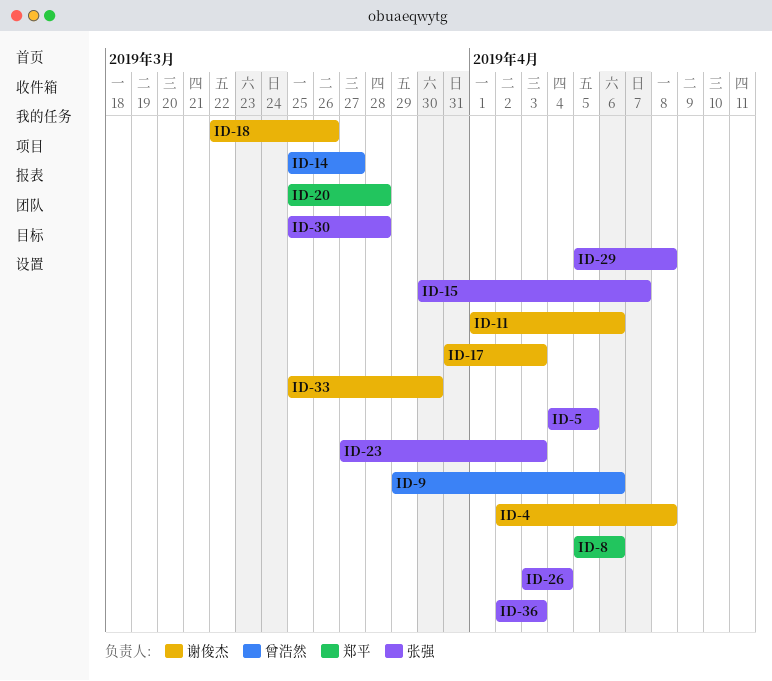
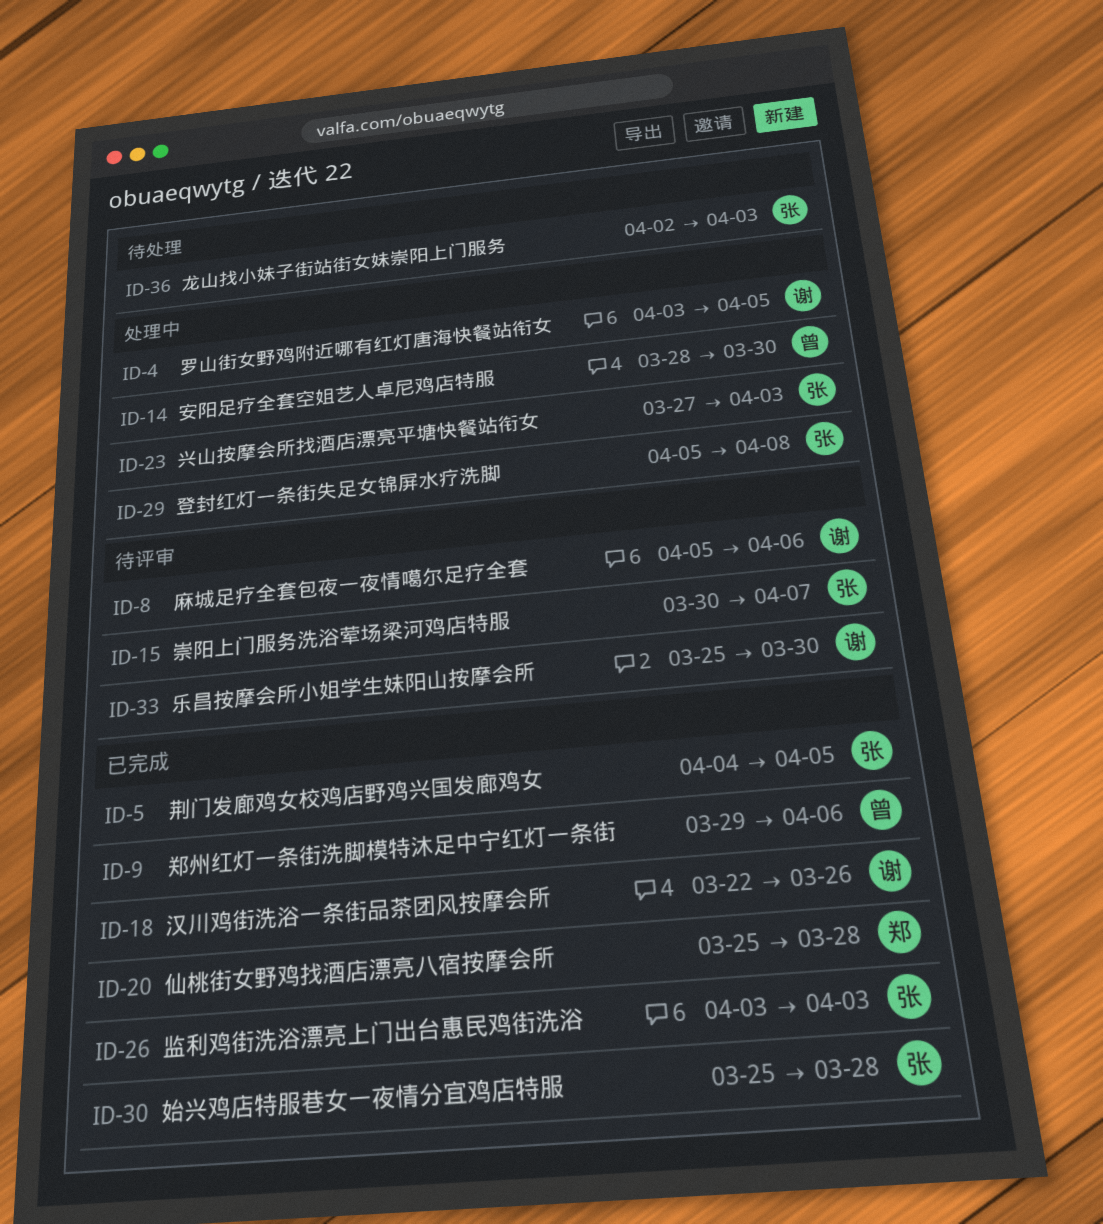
ID-4, start: Apr 2 -> Apr 3
ID-4, due: Apr 8 -> Apr 5
ID-8, owner: 郑平 -> 谢俊杰
ID-11: present -> none
ID-14, start: Mar 25 -> Mar 28
ID-14, due: Mar 27 -> Mar 30
ID-17: present -> none
ID-26, due: Apr 4 -> Apr 3

